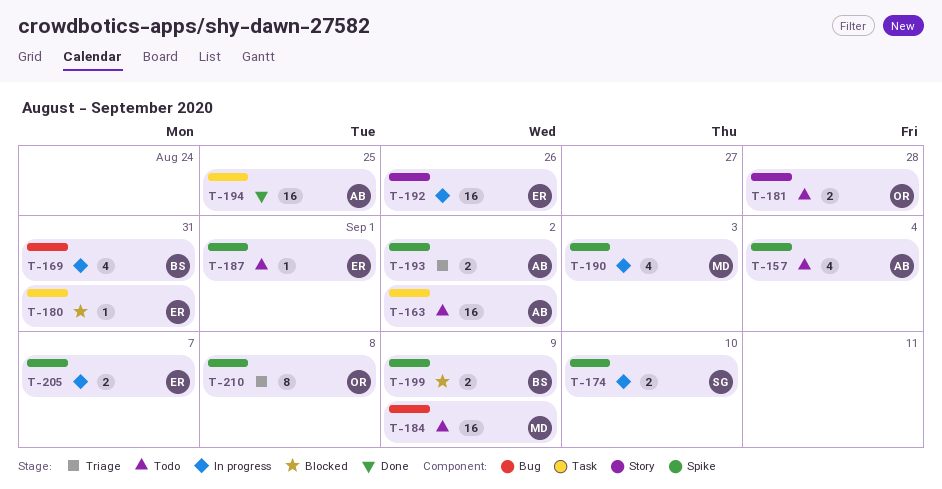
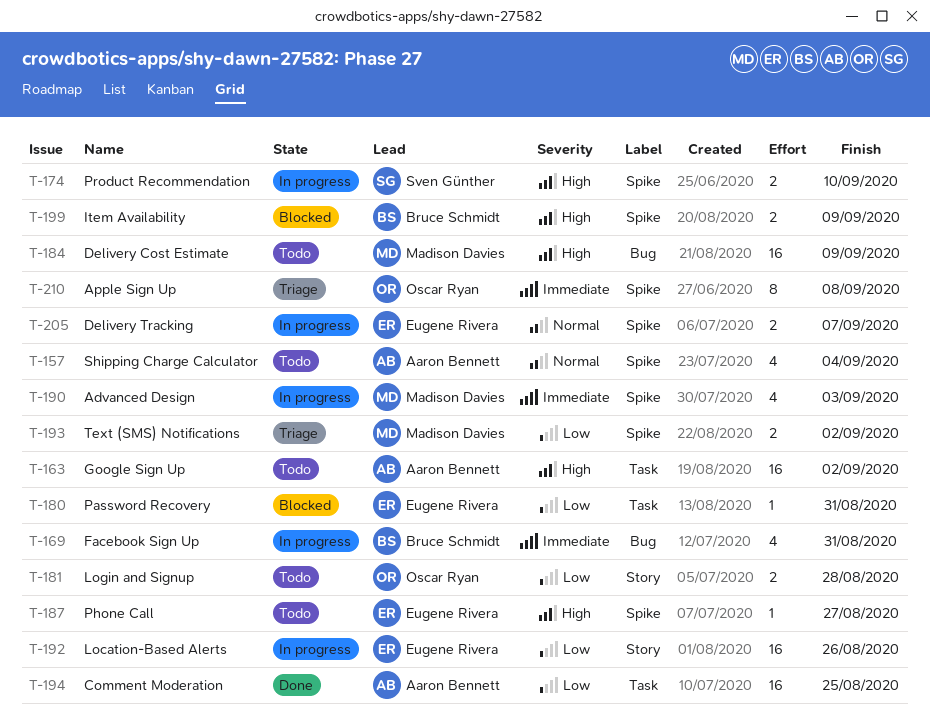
T-187, due: Sep 1 -> Aug 27
T-193, owner: Aaron Bennett -> Madison Davies

